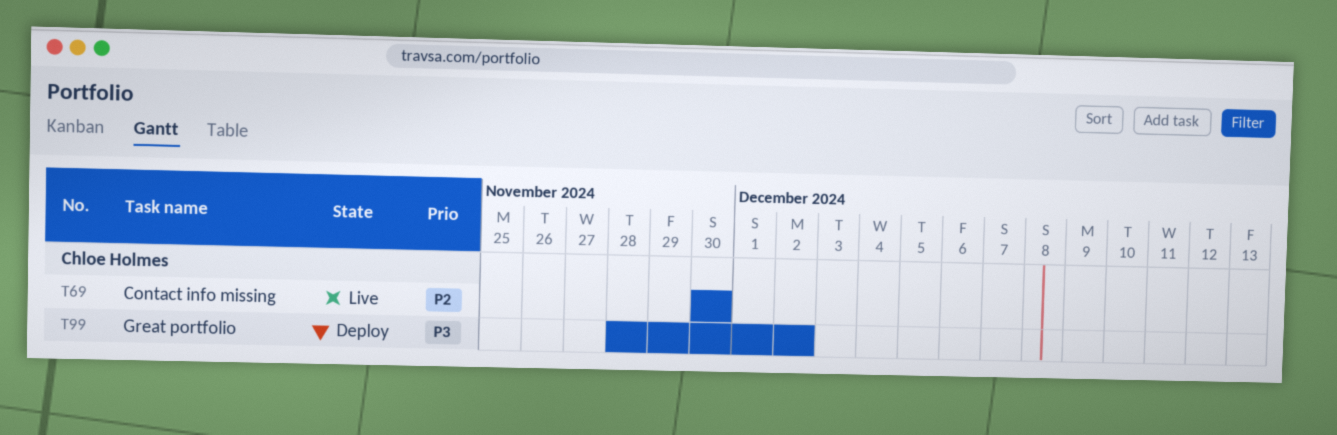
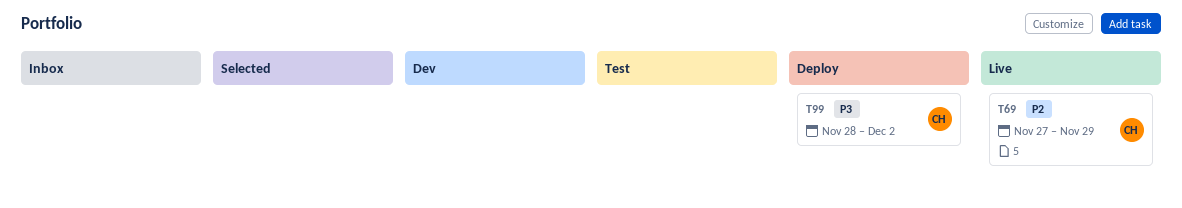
T69, start: Nov 30 -> Nov 27
T69, due: Nov 30 -> Nov 29

